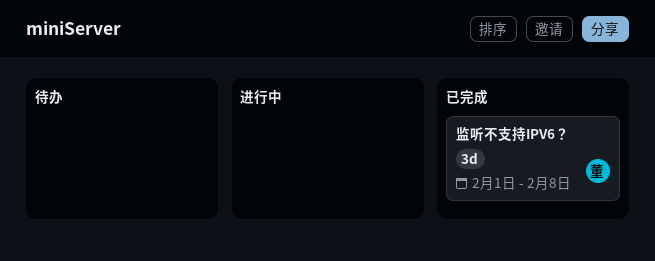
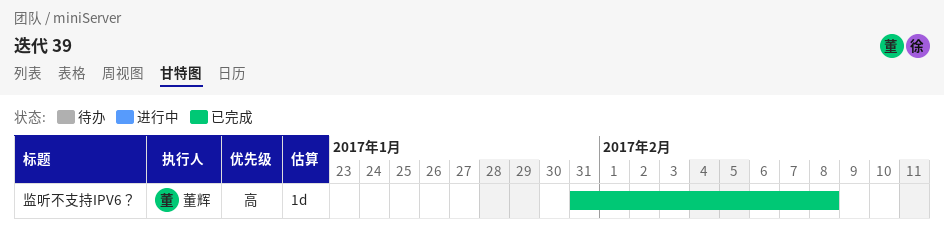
监听不支持IPV6？, estimate: 3d -> 1d
监听不支持IPV6？, start: Feb 1 -> Jan 31

